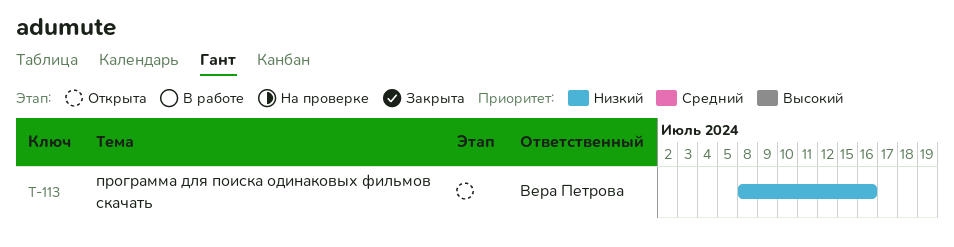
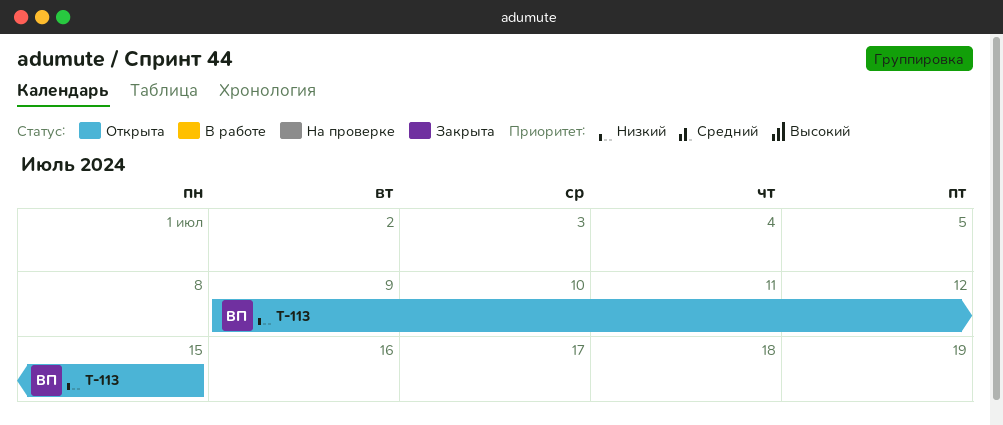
T-113, start: Jul 8 -> Jul 9
T-113, due: Jul 16 -> Jul 15

